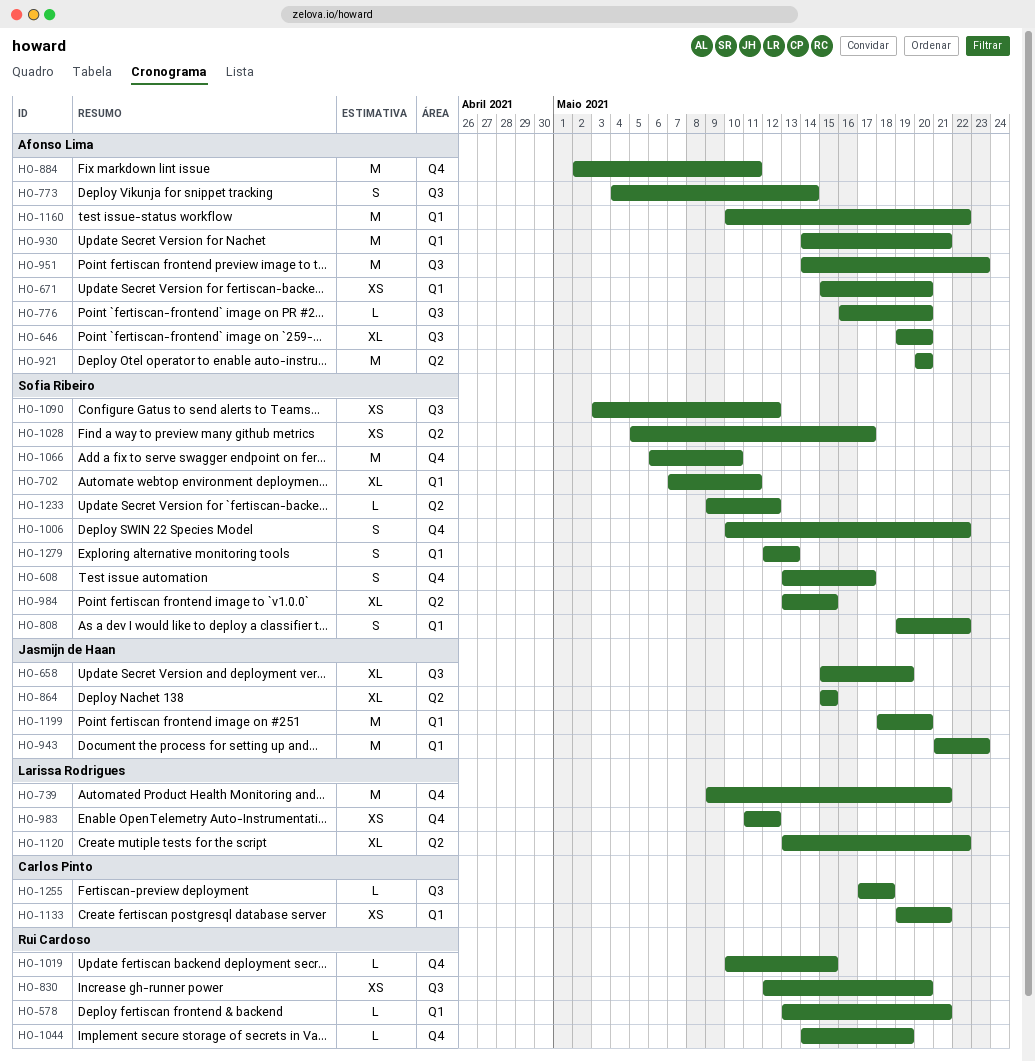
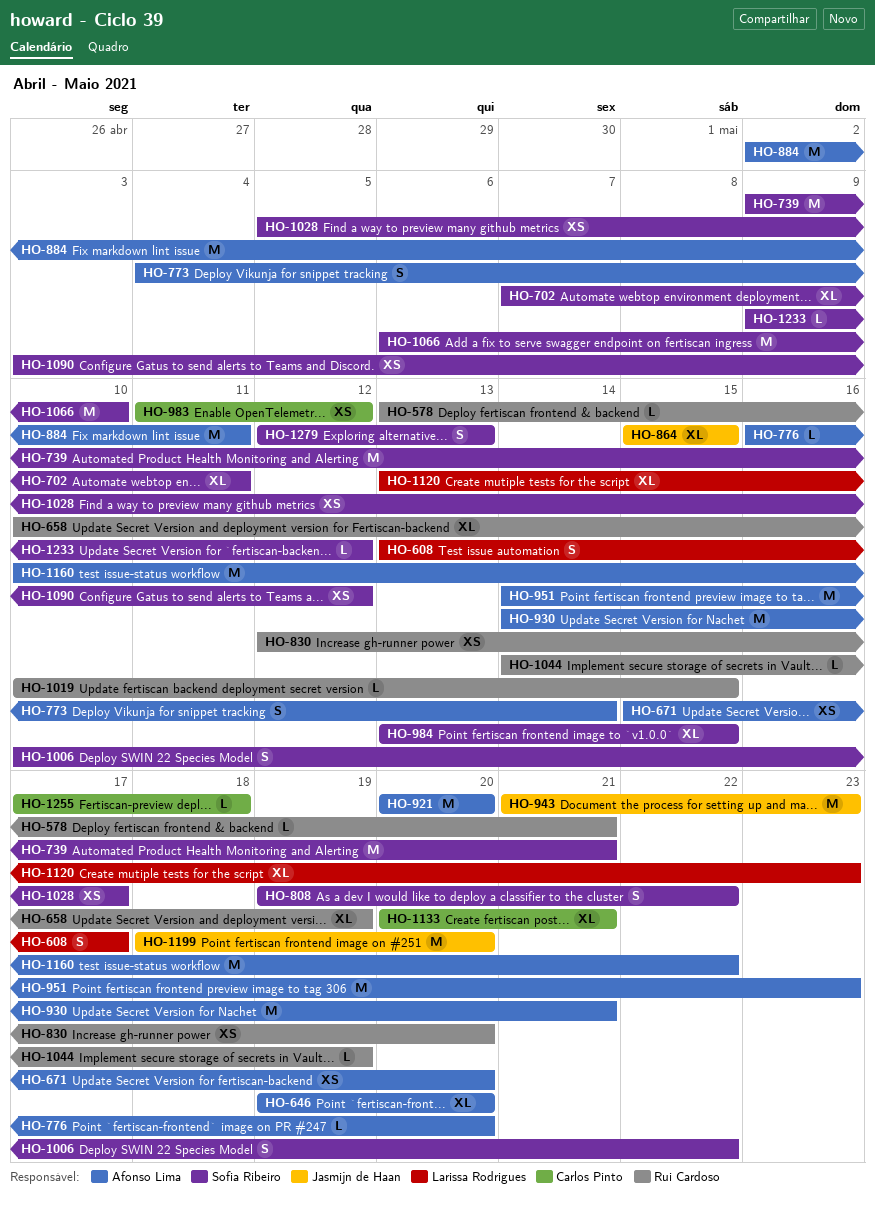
HO-608, owner: Sofia Ribeiro -> Larissa Rodrigues
HO-658, owner: Jasmijn de Haan -> Rui Cardoso
HO-658, start: May 15 -> May 10
HO-739, owner: Larissa Rodrigues -> Sofia Ribeiro
HO-983, owner: Larissa Rodrigues -> Carlos Pinto
HO-1120, due: May 22 -> May 23
HO-1133, estimate: XS -> XL
HO-1133, start: May 19 -> May 20

